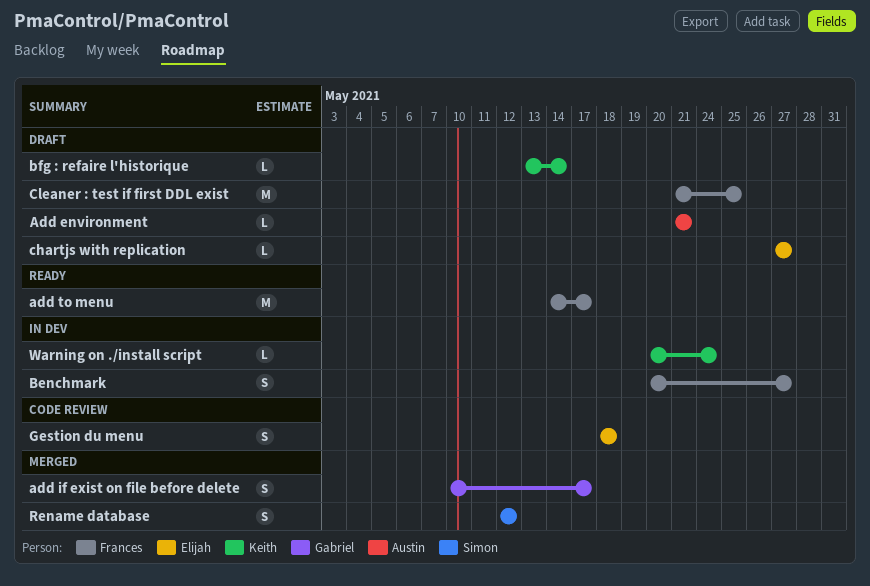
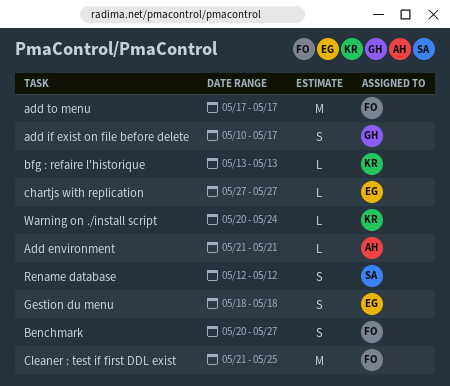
add to menu, start: May 14 -> May 17
bfg : refaire l'historique, due: May 14 -> May 13

